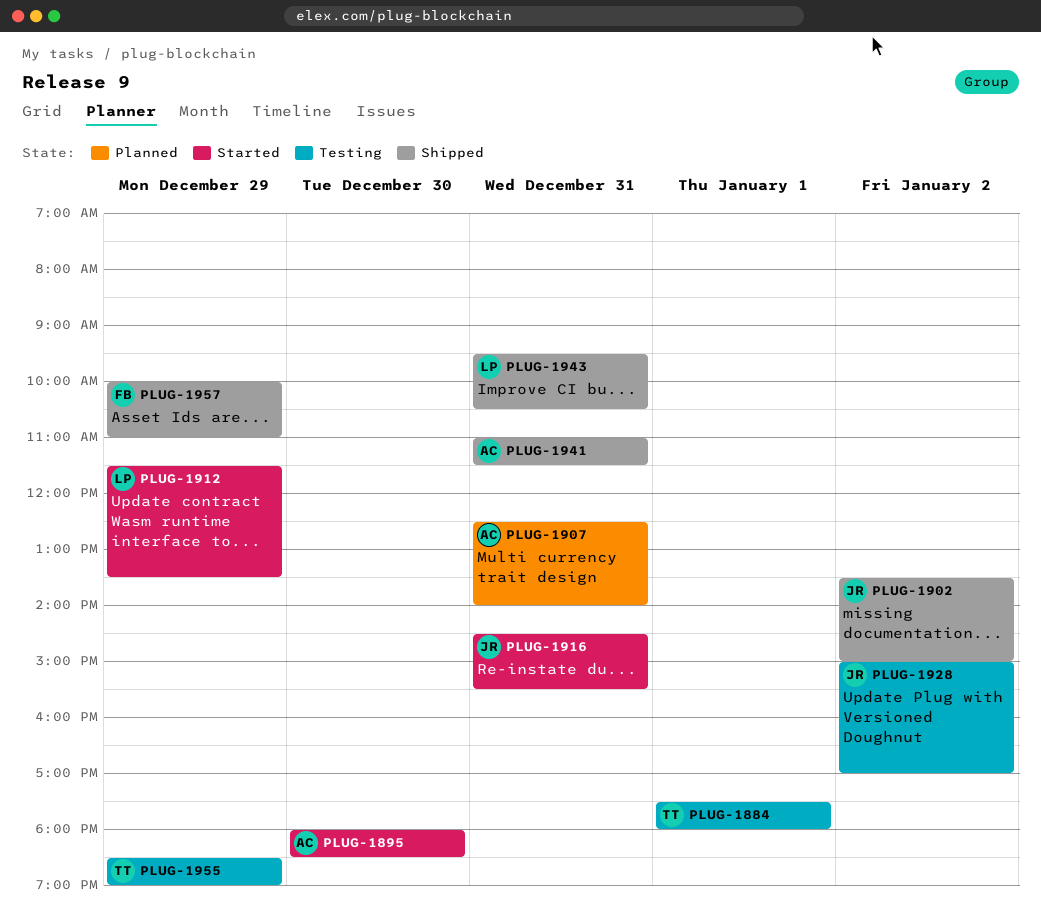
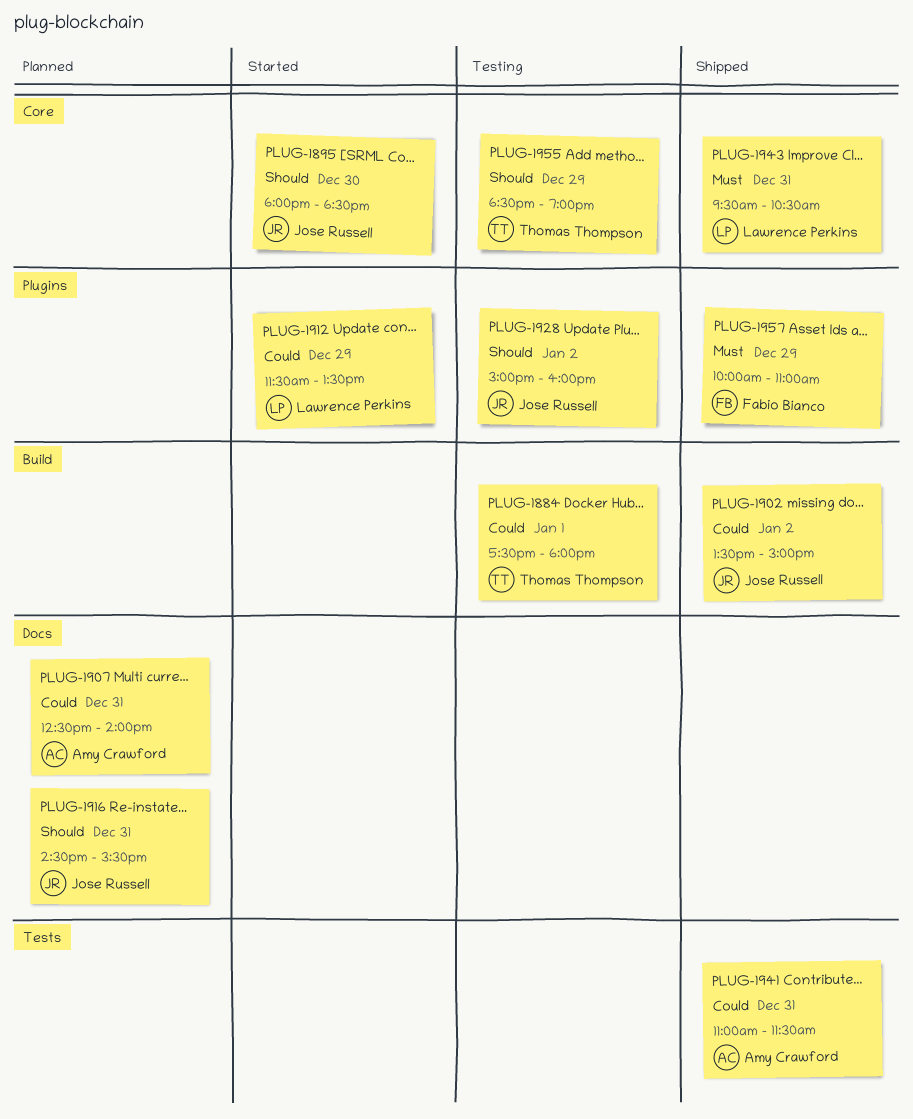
PLUG-1895, owner: Amy Crawford -> Jose Russell
PLUG-1916, status: Started -> Planned
PLUG-1928, ends: 17:00 -> 16:00

